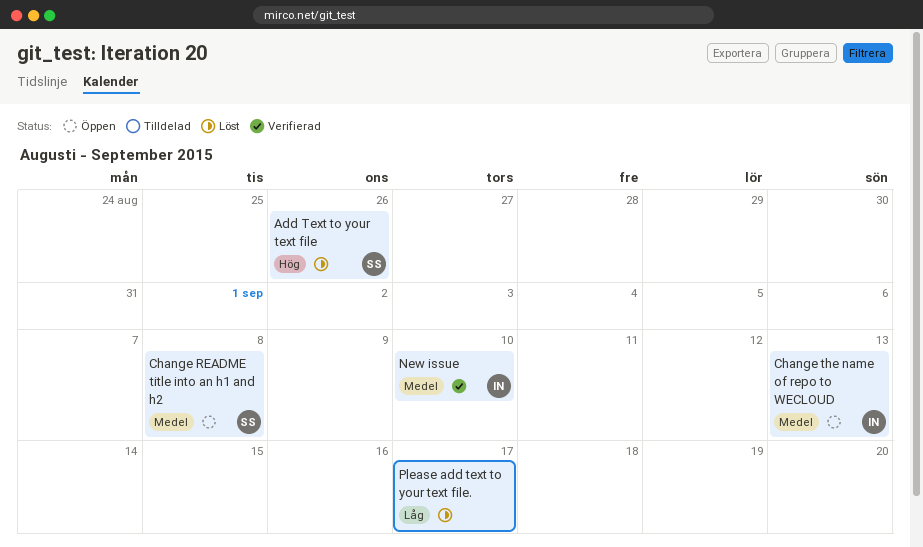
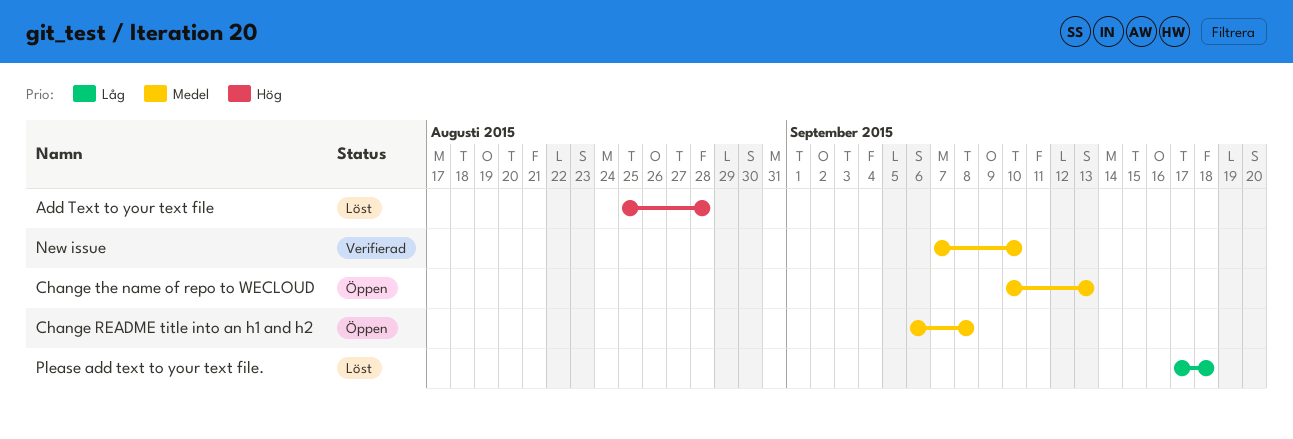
Add Text to your text file, due: Aug 26 -> Aug 28
Please add text to your text file., due: Sep 17 -> Sep 18

